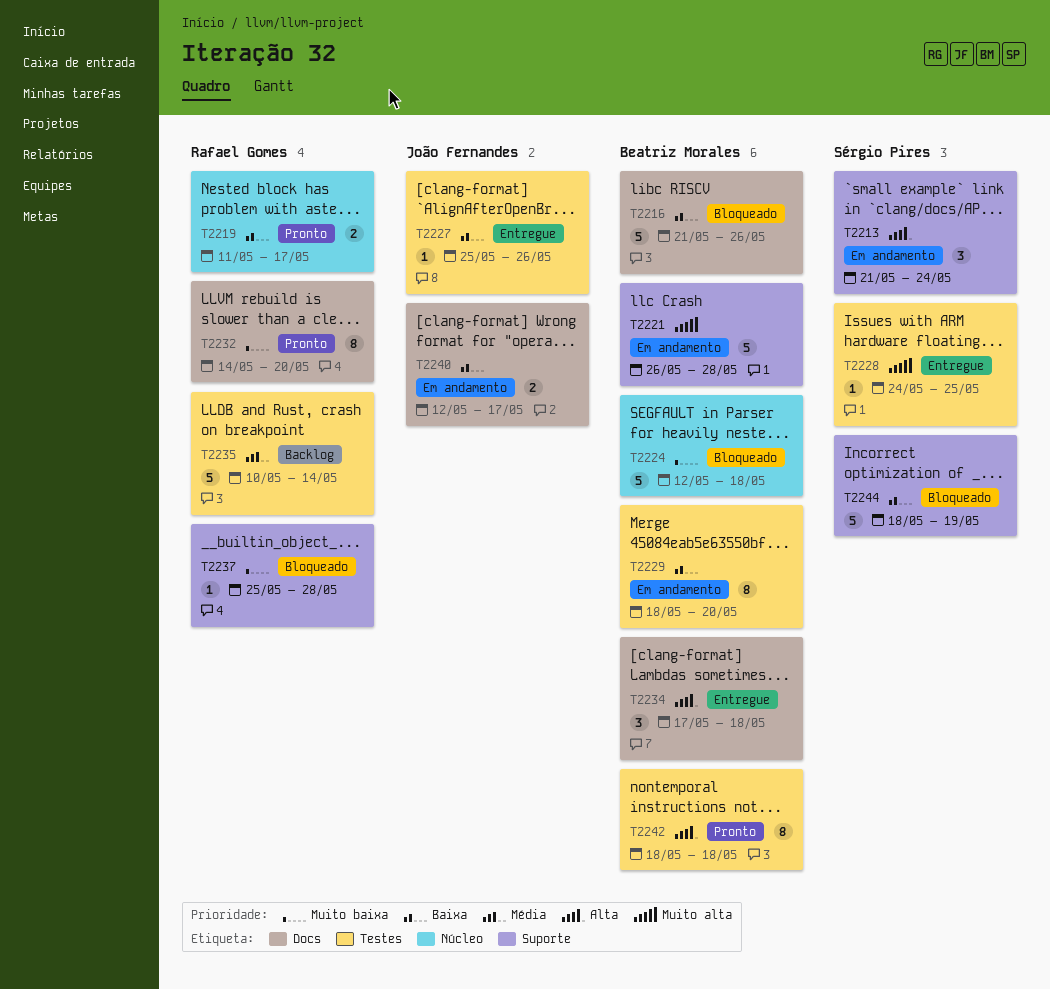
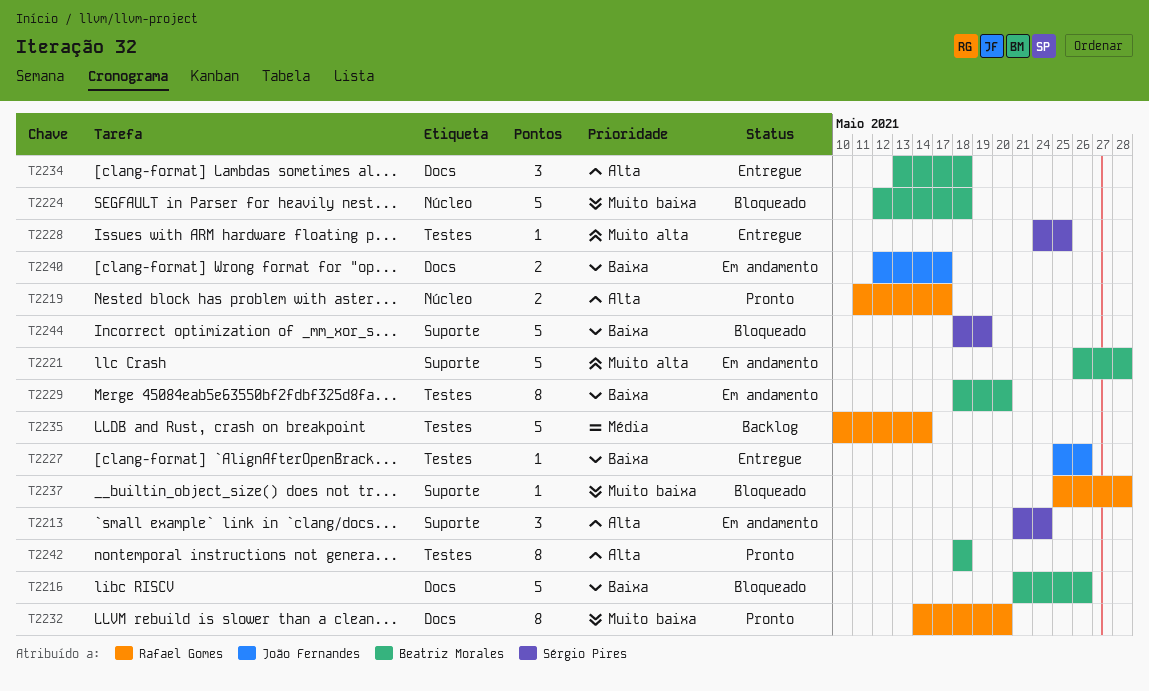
T2219, priority: Baixa -> Alta
T2234, start: May 17 -> May 13

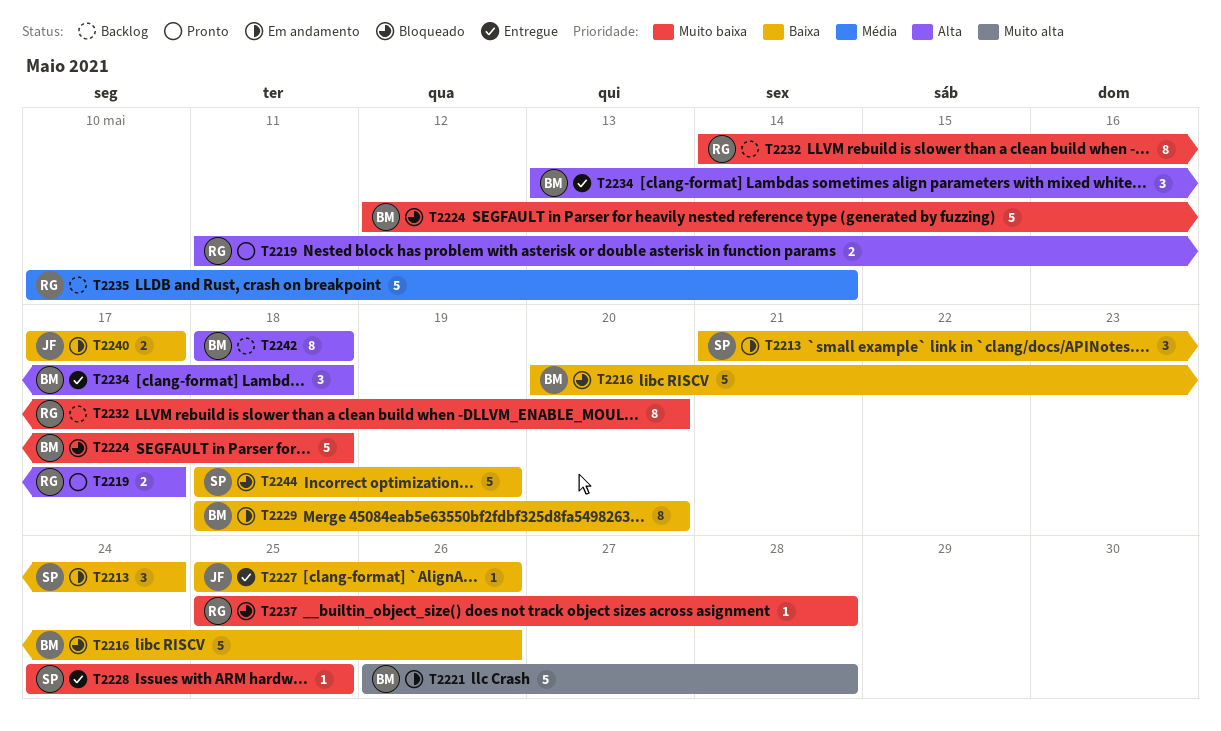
T2213, priority: Alta -> Baixa
T2216, start: May 21 -> May 20
T2228, priority: Muito alta -> Muito baixa
T2232, status: Pronto -> Backlog
T2240, start: May 12 -> May 17
T2242, status: Pronto -> Backlog

